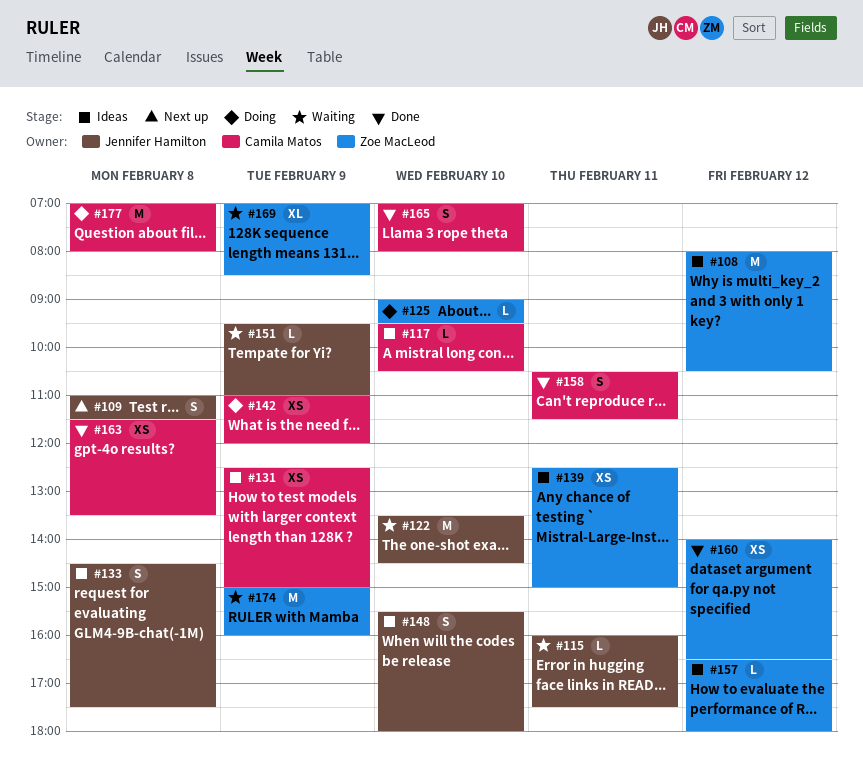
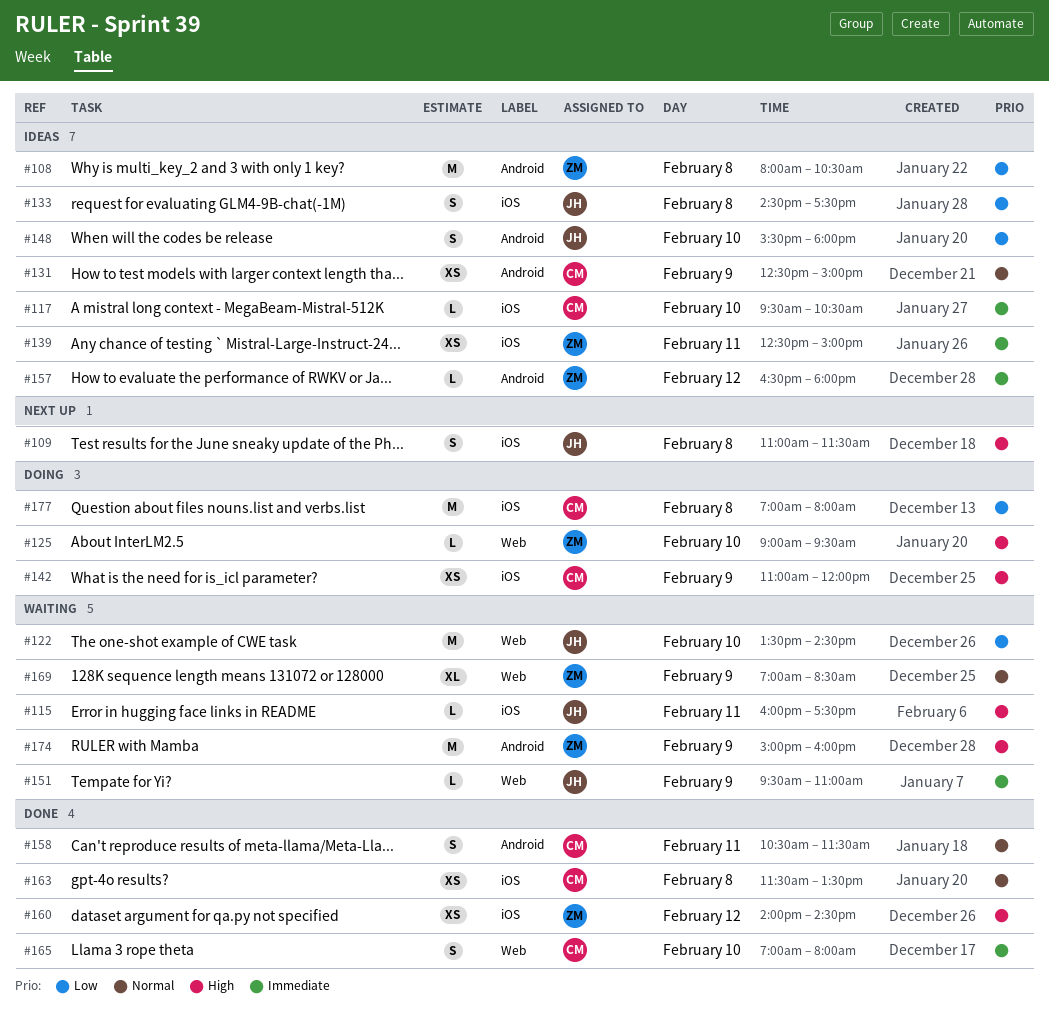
#108, day: Feb 12 -> Feb 8
#160, ends: 16:30 -> 14:30

